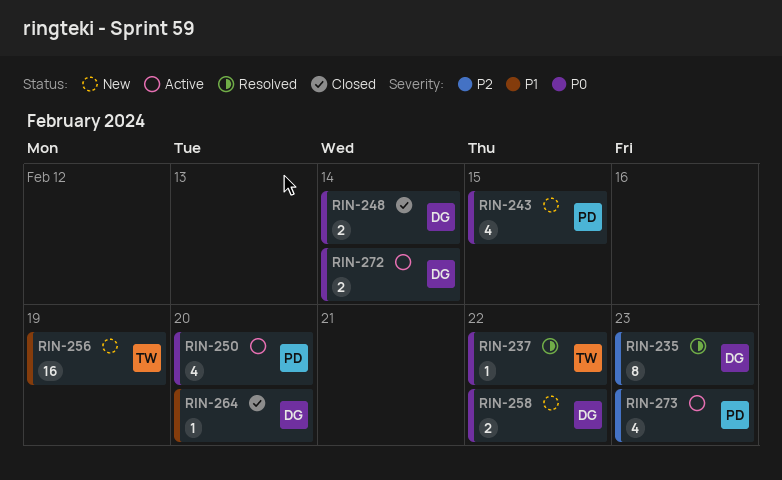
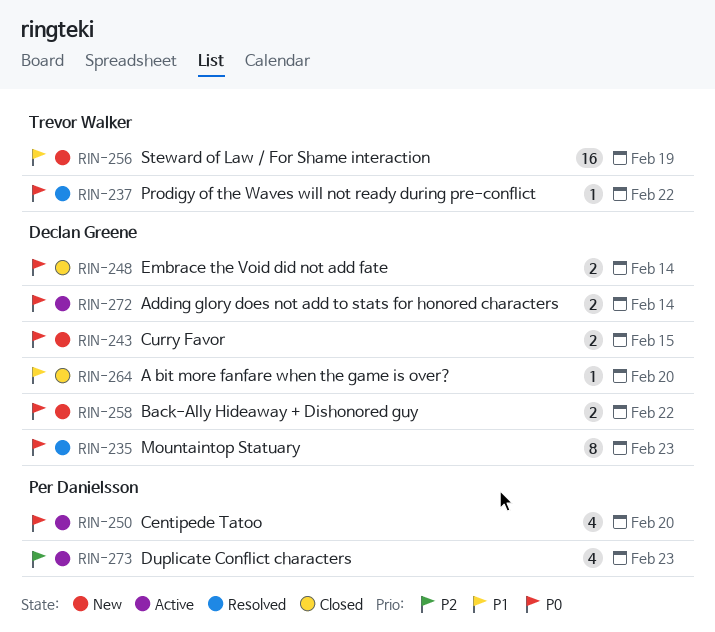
RIN-235, priority: P2 -> P0
RIN-243, owner: Per Danielsson -> Declan Greene
RIN-243, estimate: 4 -> 2

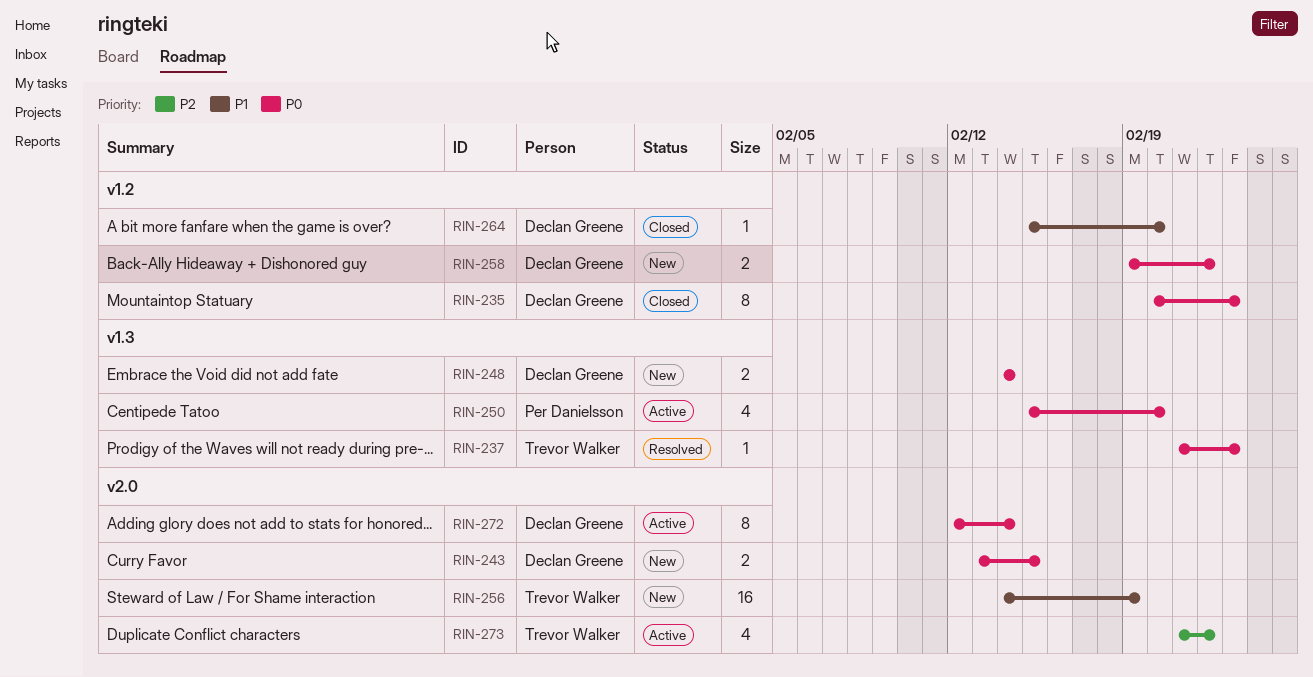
RIN-235, status: Resolved -> Closed
RIN-237, due: Feb 22 -> Feb 23
RIN-248, status: Closed -> New
RIN-272, estimate: 2 -> 8
RIN-273, owner: Per Danielsson -> Trevor Walker
RIN-273, due: Feb 23 -> Feb 22

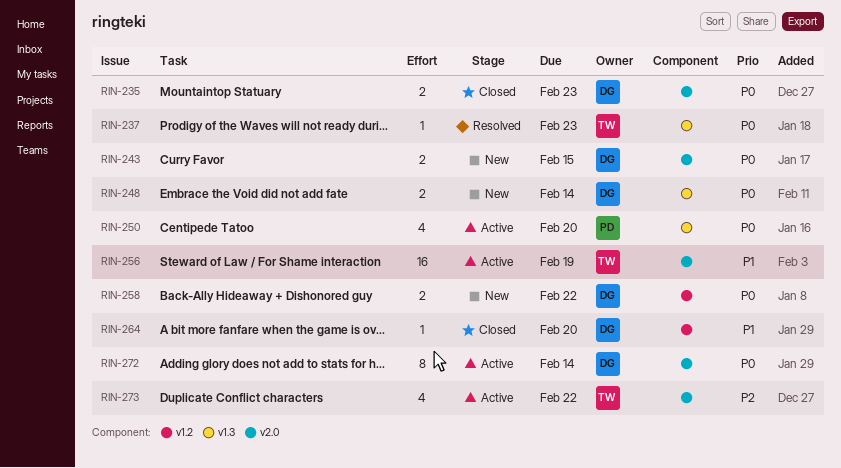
RIN-235, label: v1.2 -> v2.0
RIN-235, estimate: 8 -> 2
RIN-256, status: New -> Active

